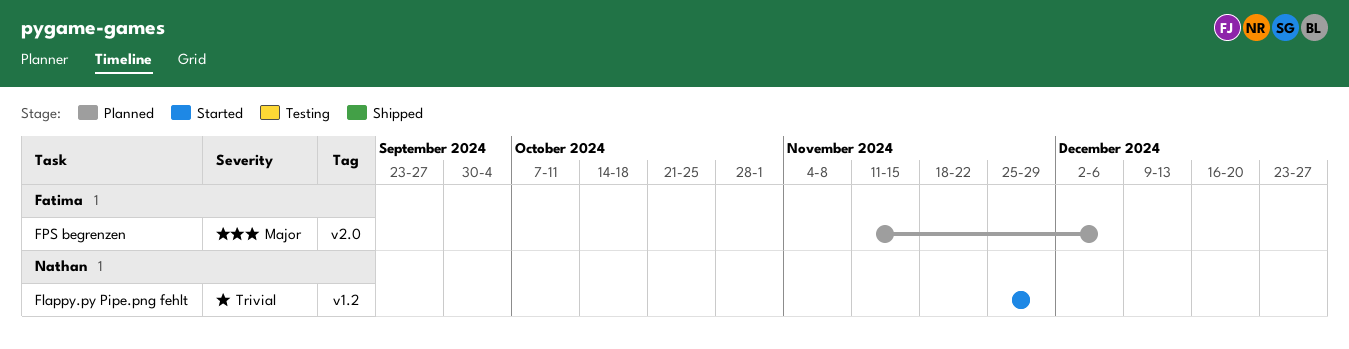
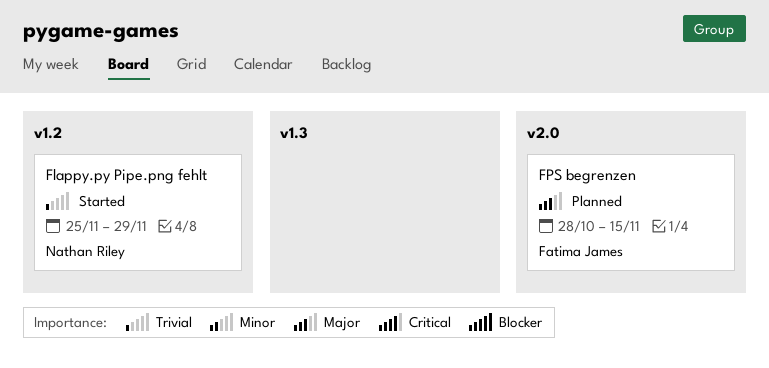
FPS begrenzen, start: Nov 11 -> Oct 28
FPS begrenzen, due: Dec 6 -> Nov 15

